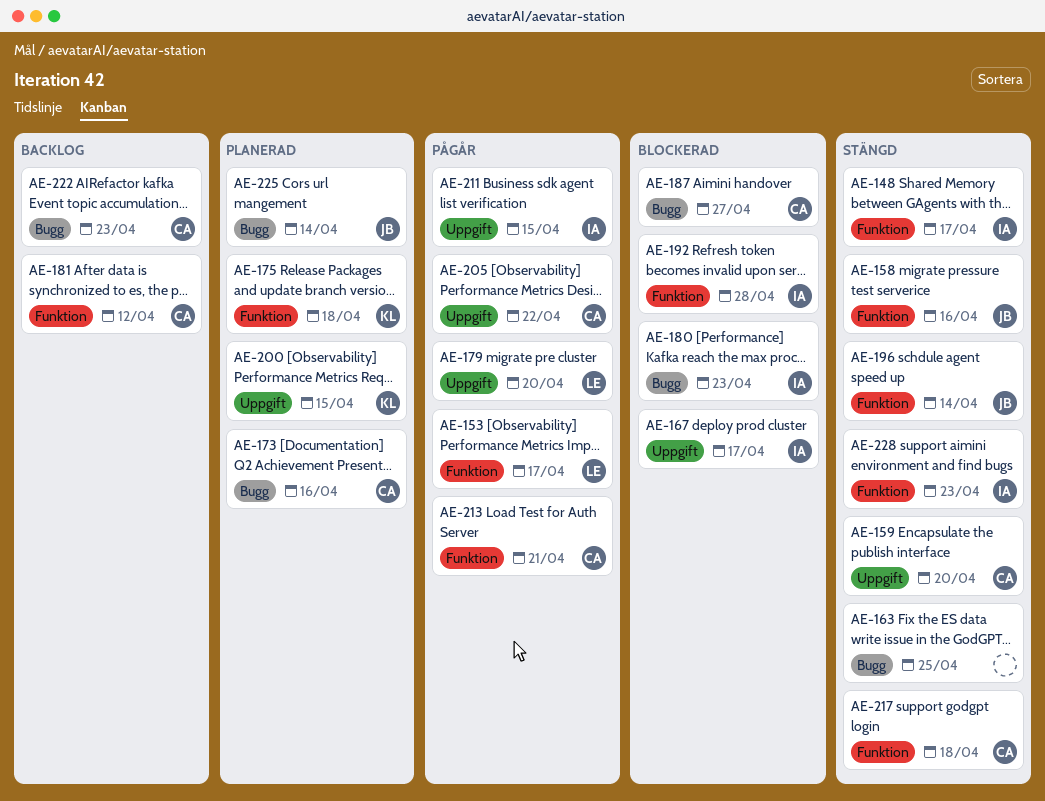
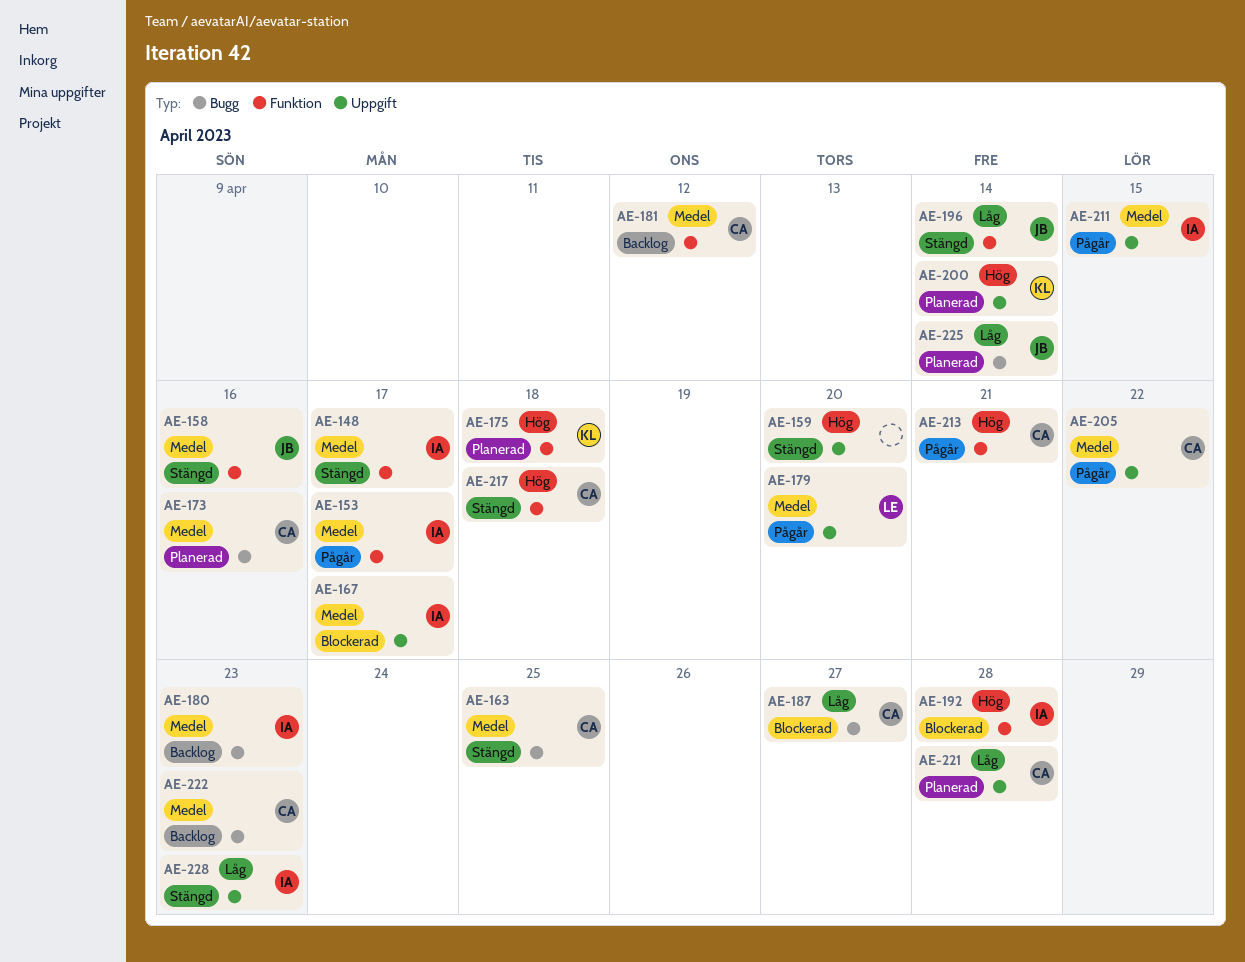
AE-153, owner: LE -> IA
AE-159, owner: CA -> none
AE-163, owner: none -> CA
AE-180, status: Blockerad -> Backlog
AE-200, due: Apr 15 -> Apr 14
AE-221: none -> present
AE-228, label: Funktion -> Uppgift

